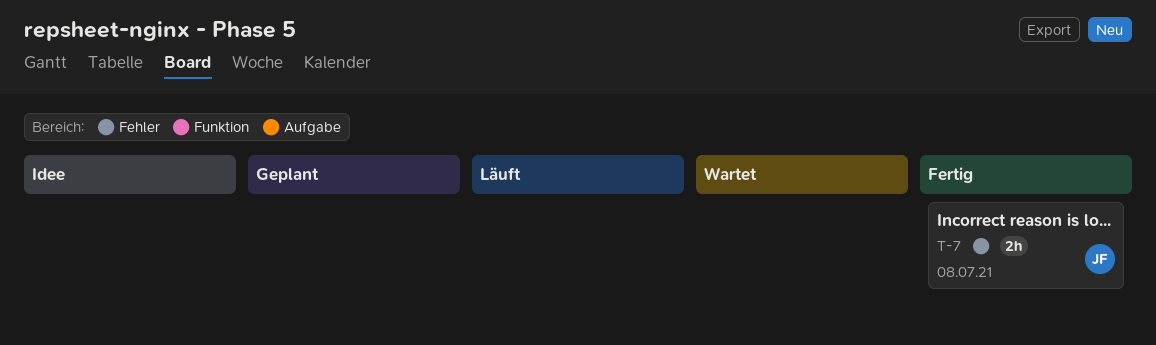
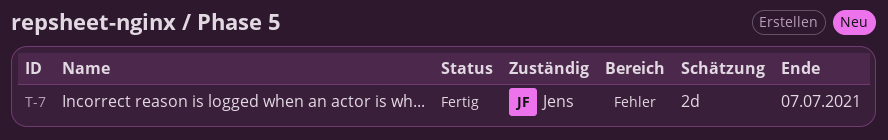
T-7, estimate: 2h -> 2d
T-7, due: Jul 8 -> Jul 7

